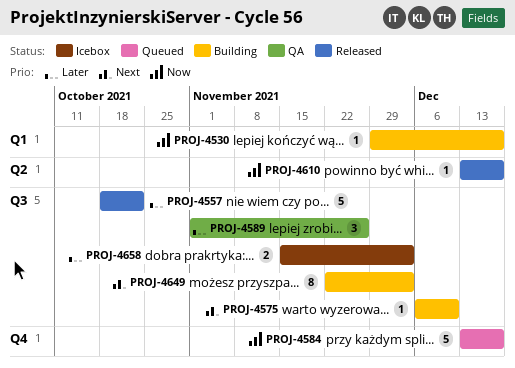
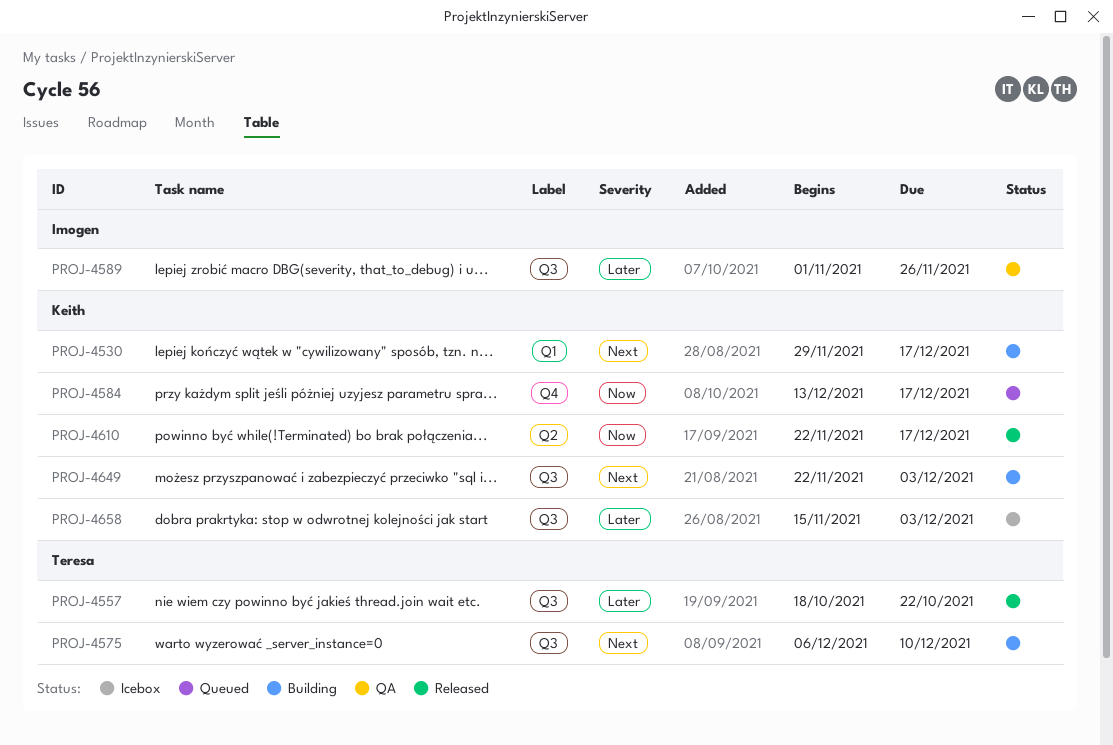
PROJ-4530, priority: Now -> Next
PROJ-4610, start: Dec 13 -> Nov 22

